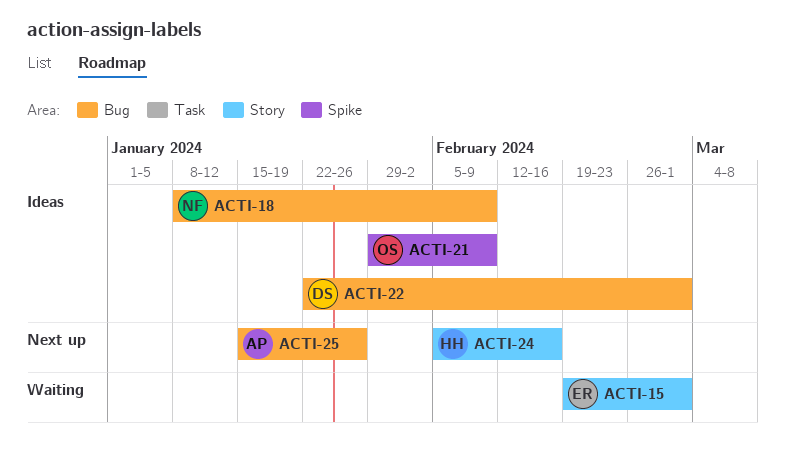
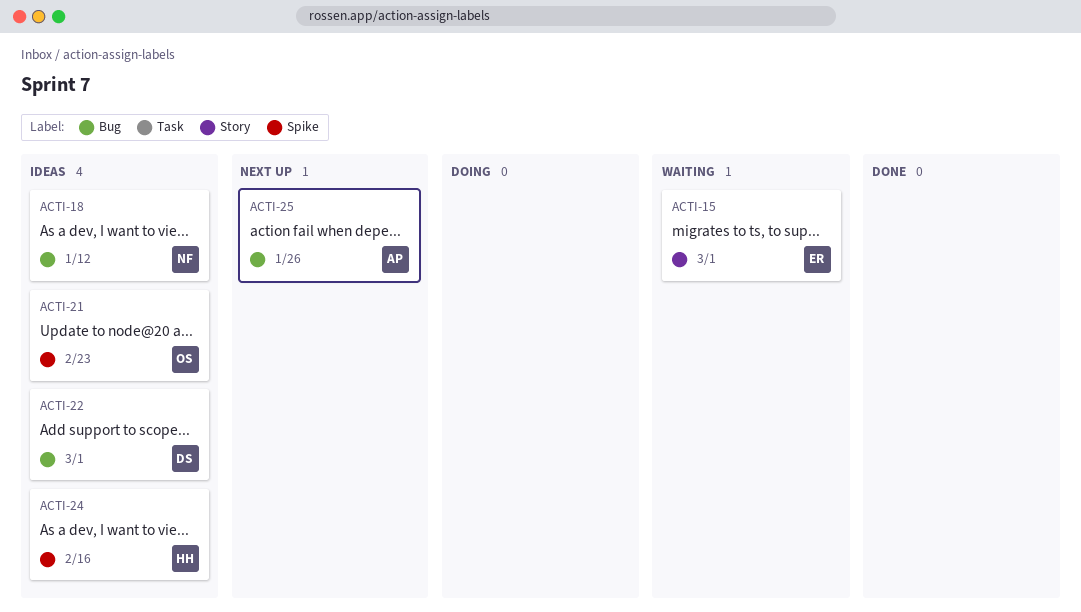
ACTI-18, due: Feb 9 -> Jan 12
ACTI-21, due: Feb 9 -> Feb 23
ACTI-24, status: Next up -> Ideas
ACTI-24, label: Story -> Spike

